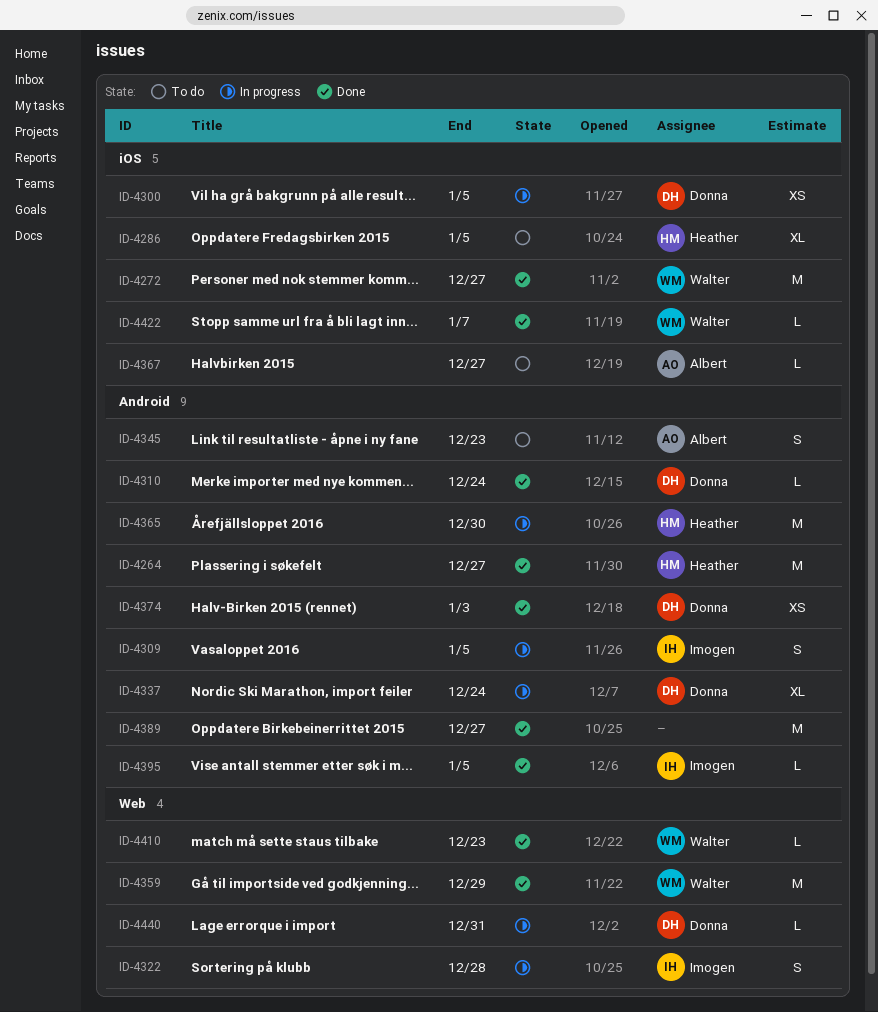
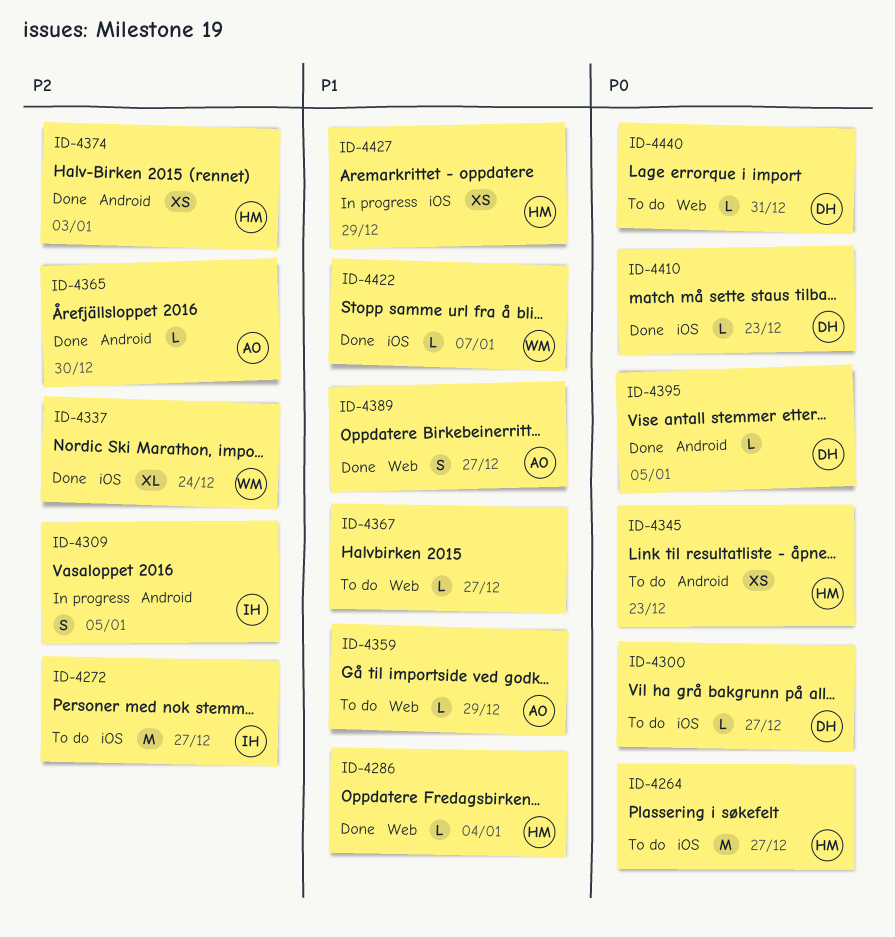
ID-4264, status: Done -> To do
ID-4264, label: Android -> iOS
ID-4272, status: Done -> To do
ID-4272, owner: Walter -> Imogen
ID-4286, status: To do -> Done
ID-4286, label: iOS -> Web
ID-4286, estimate: XL -> L
ID-4286, due: Jan 5 -> Jan 4
ID-4300, status: In progress -> To do
ID-4300, estimate: XS -> L
ID-4300, due: Jan 5 -> Dec 27
ID-4310: present -> none
ID-4322: present -> none
ID-4337, status: In progress -> Done
ID-4337, owner: Donna -> Walter
ID-4337, label: Android -> iOS
ID-4345, owner: Albert -> Heather
ID-4345, estimate: S -> XS
ID-4359, status: Done -> To do
ID-4359, owner: Walter -> Albert
ID-4359, estimate: M -> L
ID-4365, status: In progress -> Done
ID-4365, owner: Heather -> Albert
ID-4365, estimate: M -> L
ID-4367, owner: Albert -> none
ID-4367, label: iOS -> Web
ID-4374, owner: Donna -> Heather
ID-4389, owner: none -> Albert
ID-4389, label: Android -> Web
ID-4389, estimate: M -> S
ID-4395, owner: Imogen -> Donna
ID-4410, owner: Walter -> Donna
ID-4410, label: Web -> iOS
ID-4427: none -> present
ID-4440, status: In progress -> To do

